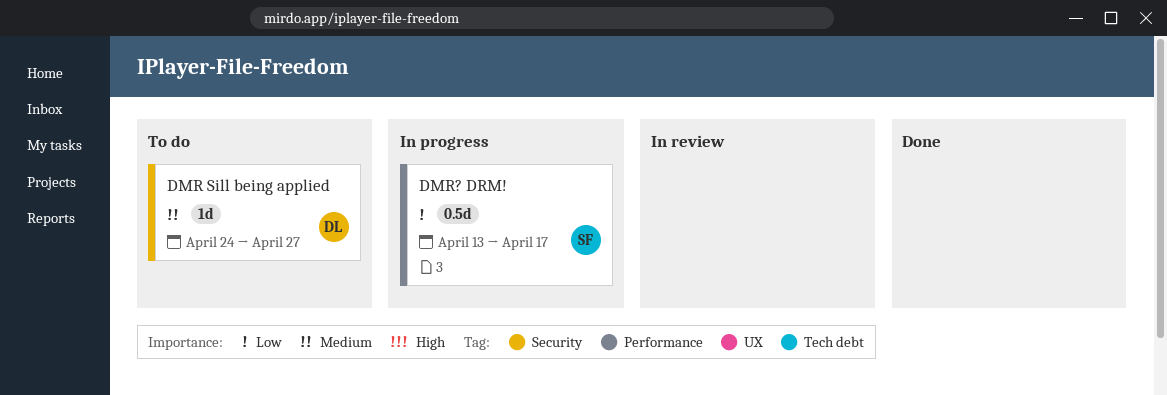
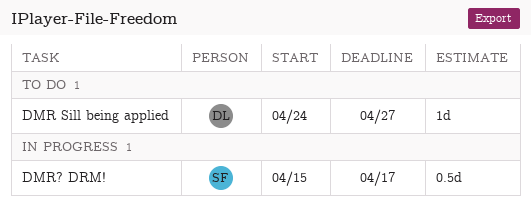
DMR? DRM!, start: Apr 13 -> Apr 15

